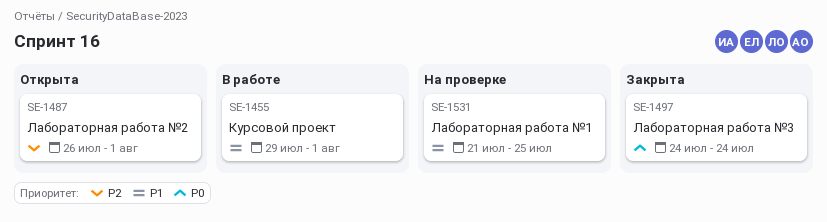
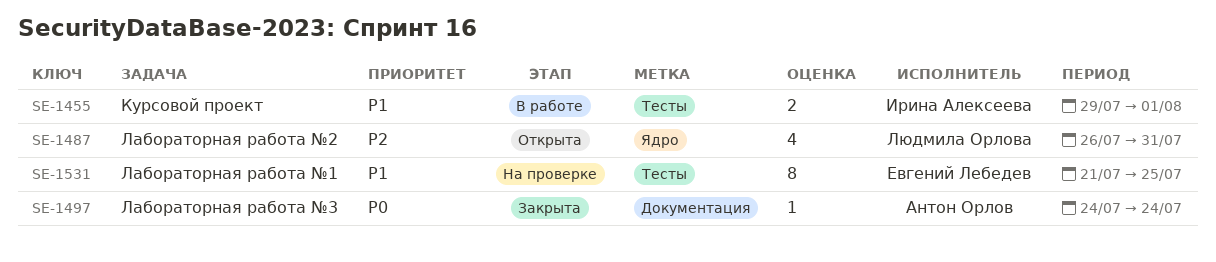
SE-1487, due: Aug 1 -> Jul 31

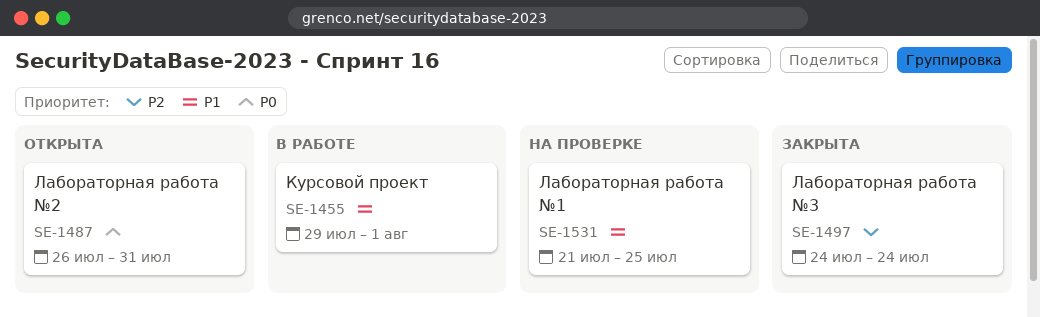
SE-1487, priority: P2 -> P0
SE-1497, priority: P0 -> P2

